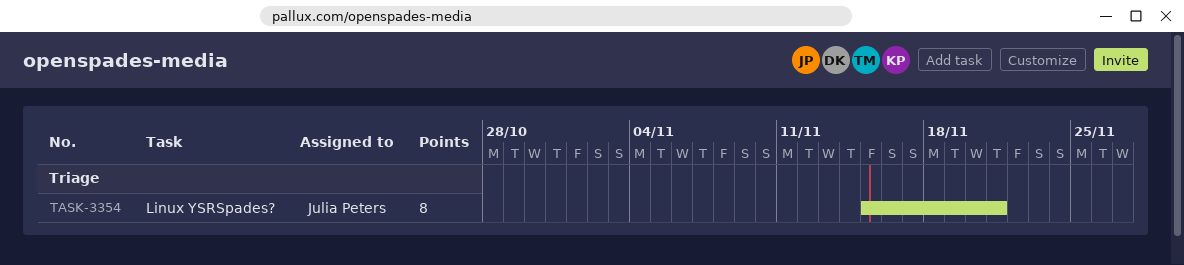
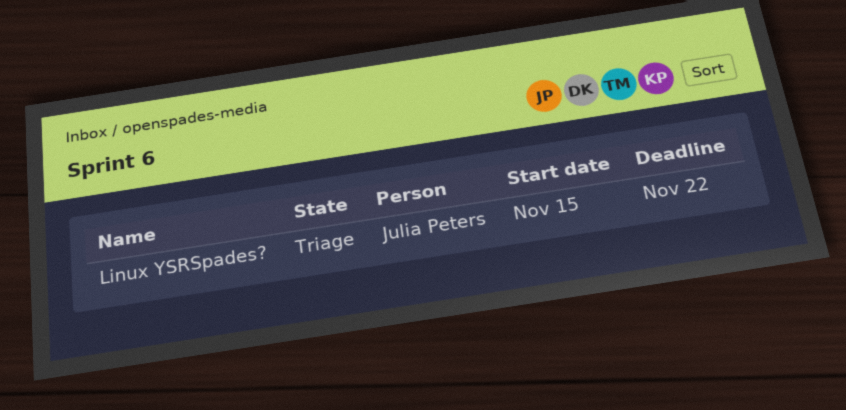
Linux YSRSpades?, due: Nov 21 -> Nov 22

